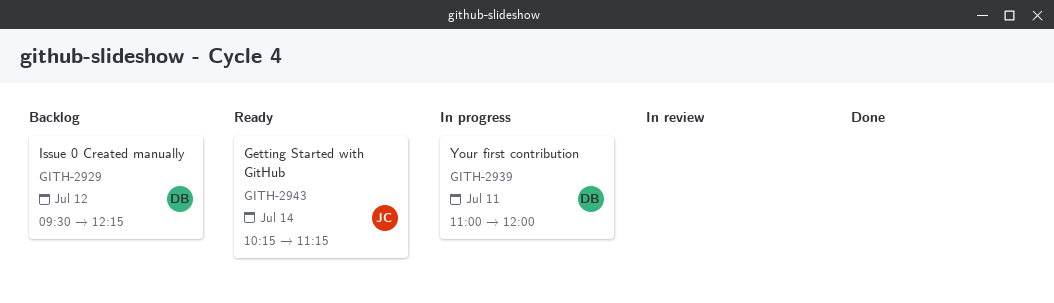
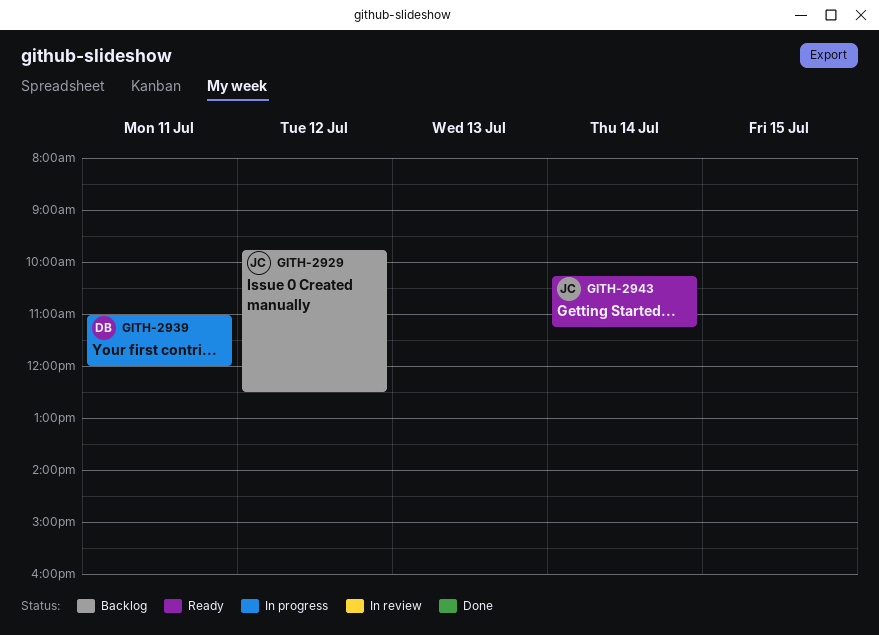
GITH-2929, owner: DB -> JC
GITH-2929, begins: 09:30 -> 09:45
GITH-2929, ends: 12:15 -> 12:30

